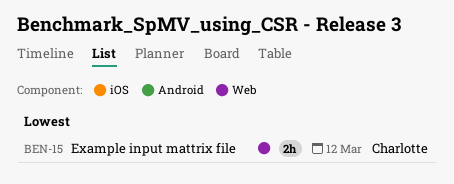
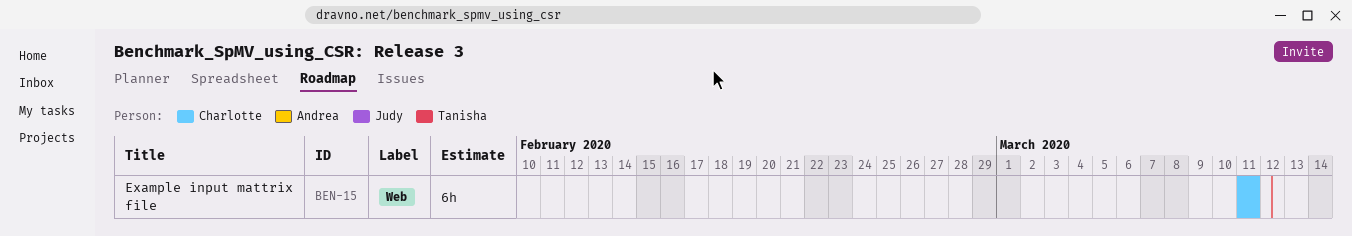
BEN-15, estimate: 2h -> 6h
BEN-15, due: Mar 12 -> Mar 11

